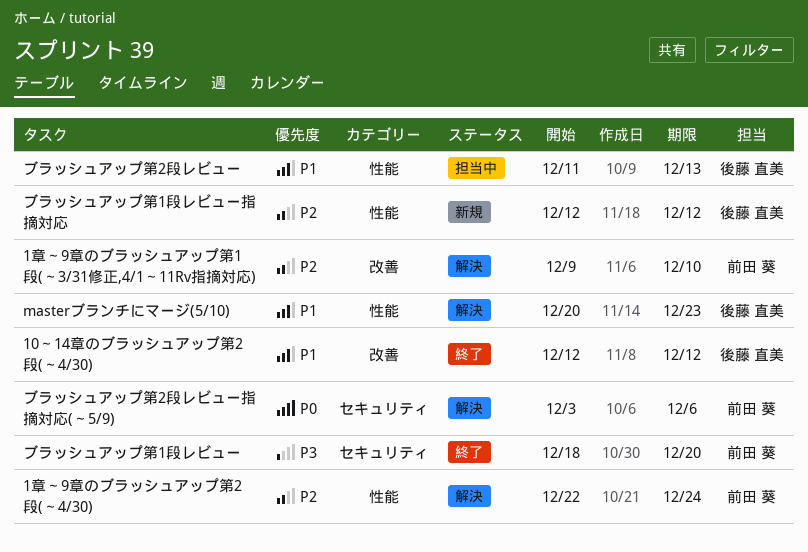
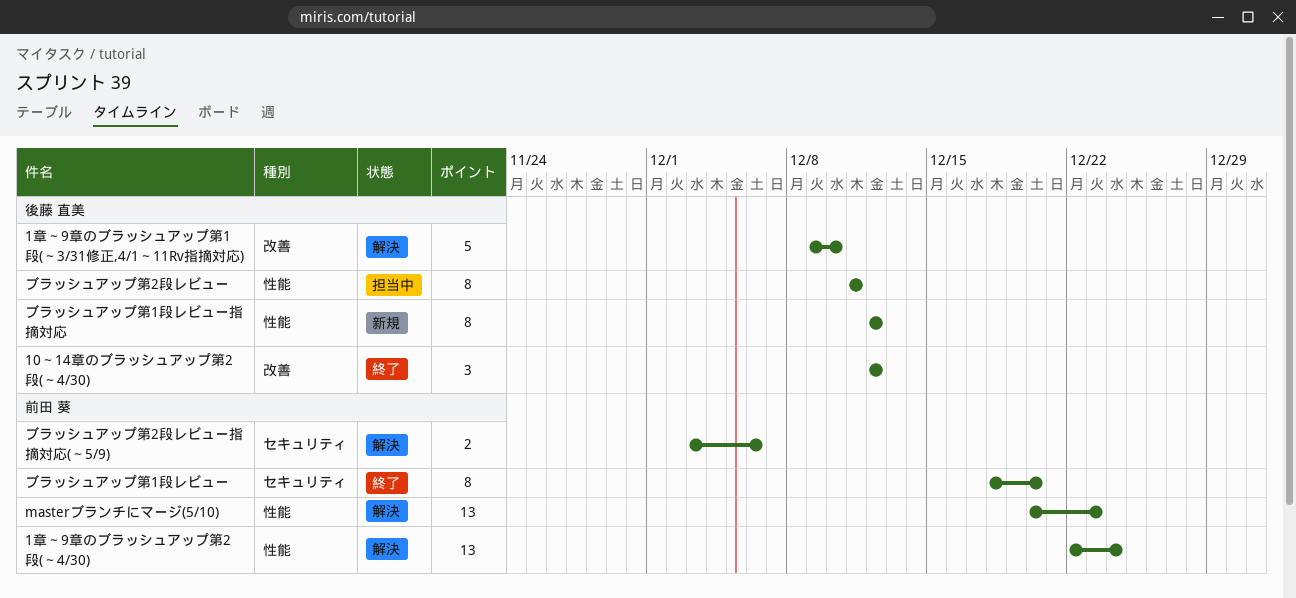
1章～9章のブラッシュアップ第1段(～3/31修正,4/1～11Rv指摘対応), owner: 前田 葵 -> 後藤 直美
masterブランチにマージ(5/10), owner: 後藤 直美 -> 前田 葵
ブラッシュアップ第2段レビュー, due: Dec 13 -> Dec 11

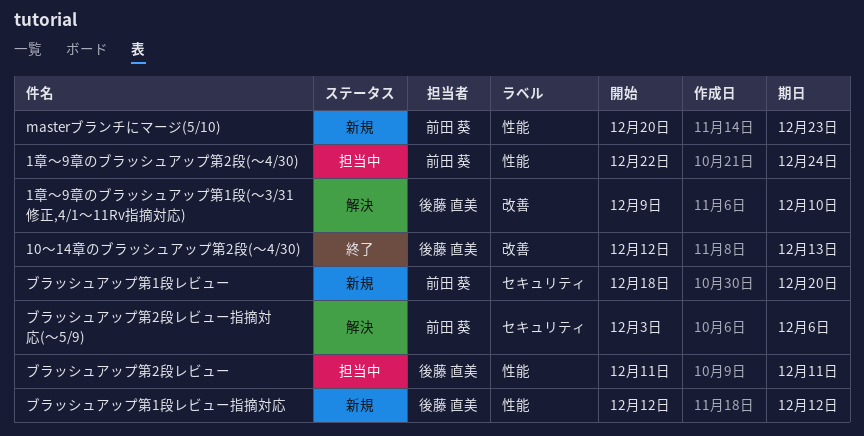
10～14章のブラッシュアップ第2段(～4/30), due: Dec 12 -> Dec 13
1章～9章のブラッシュアップ第2段(～4/30), status: 解決 -> 担当中
masterブランチにマージ(5/10), status: 解決 -> 新規
ブラッシュアップ第1段レビュー, status: 終了 -> 新規

